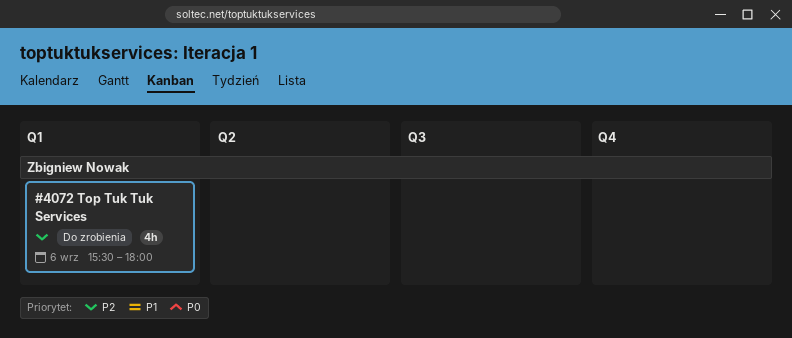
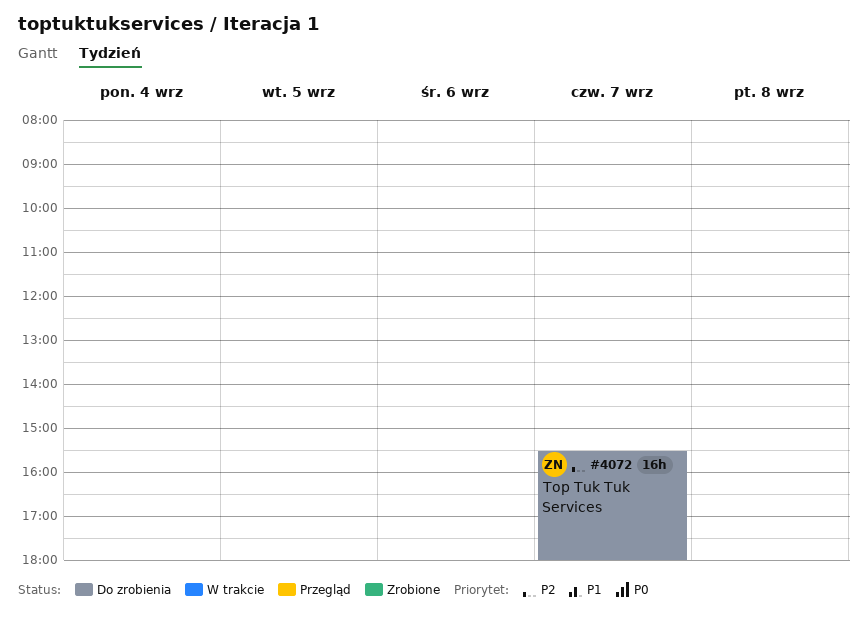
#4072, estimate: 4h -> 16h
#4072, day: Sep 6 -> Sep 7

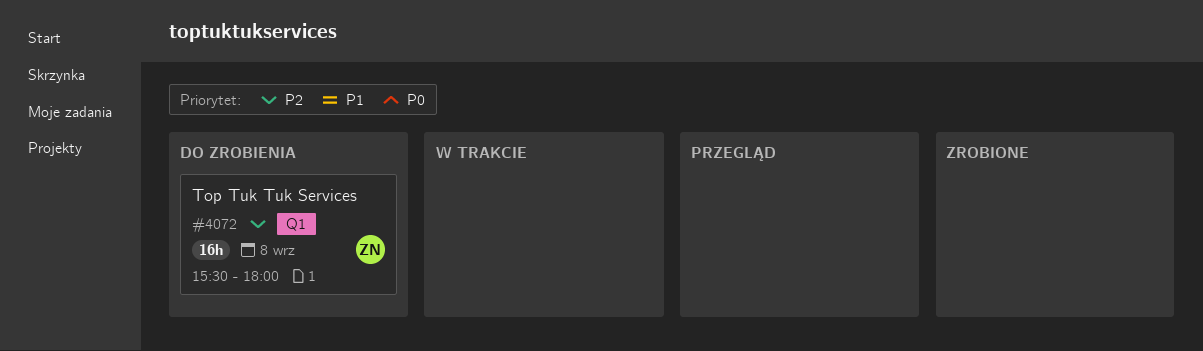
#4072, day: Sep 7 -> Sep 8

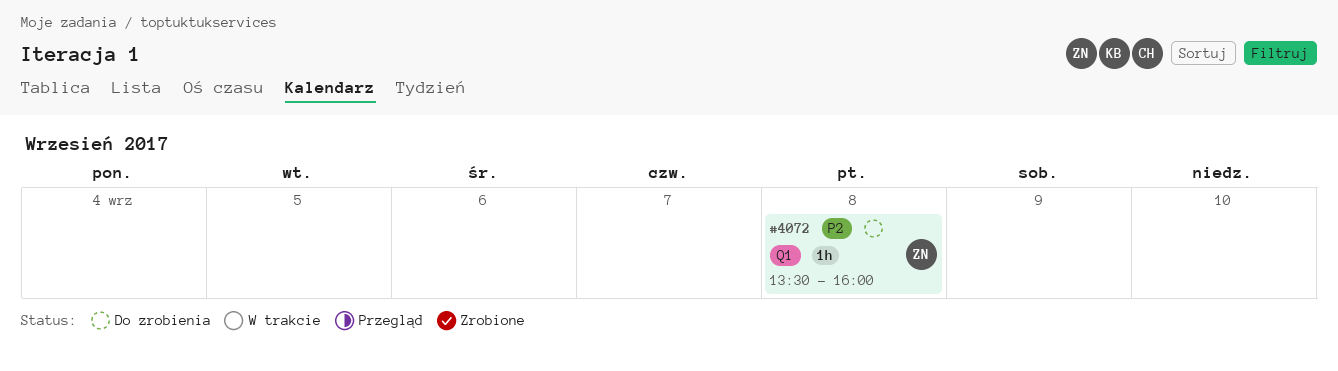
#4072, estimate: 16h -> 1h
#4072, begins: 15:30 -> 13:30
#4072, ends: 18:00 -> 16:00

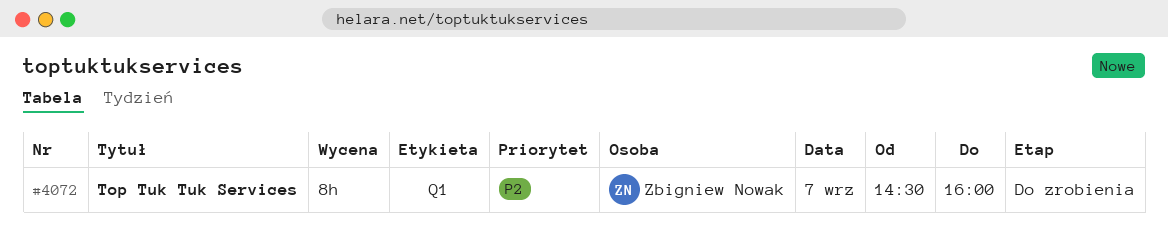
#4072, estimate: 1h -> 8h
#4072, day: Sep 8 -> Sep 7
#4072, begins: 13:30 -> 14:30

